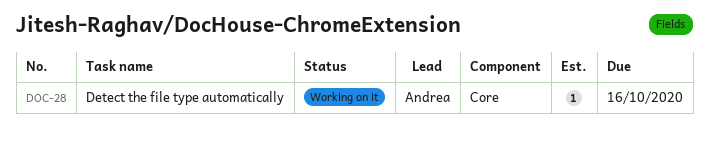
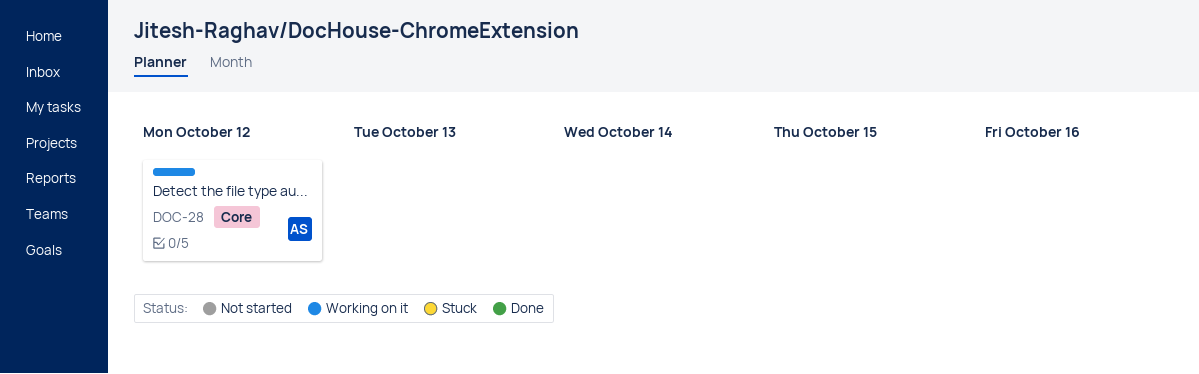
DOC-28, due: Oct 16 -> Oct 12

